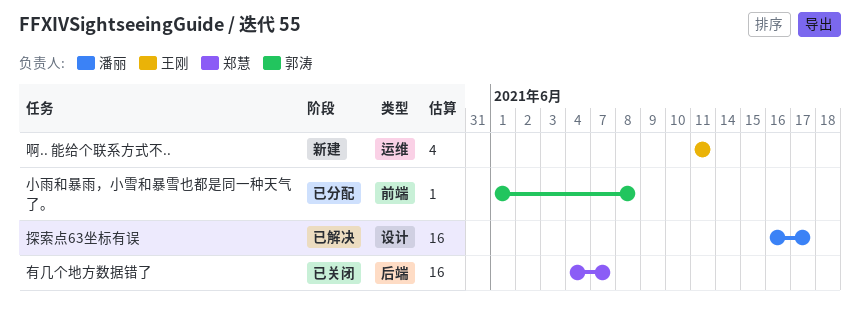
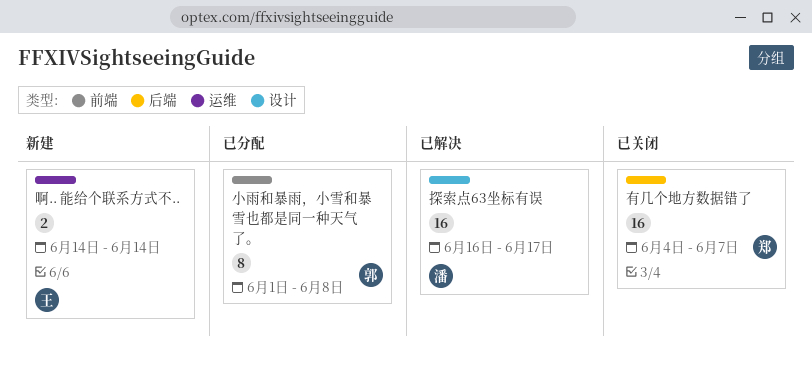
啊.. 能给个联系方式不.., estimate: 4 -> 2
啊.. 能给个联系方式不.., start: Jun 11 -> Jun 14
啊.. 能给个联系方式不.., due: Jun 11 -> Jun 14
小雨和暴雨，小雪和暴雪也都是同一种天气了。, estimate: 1 -> 8

